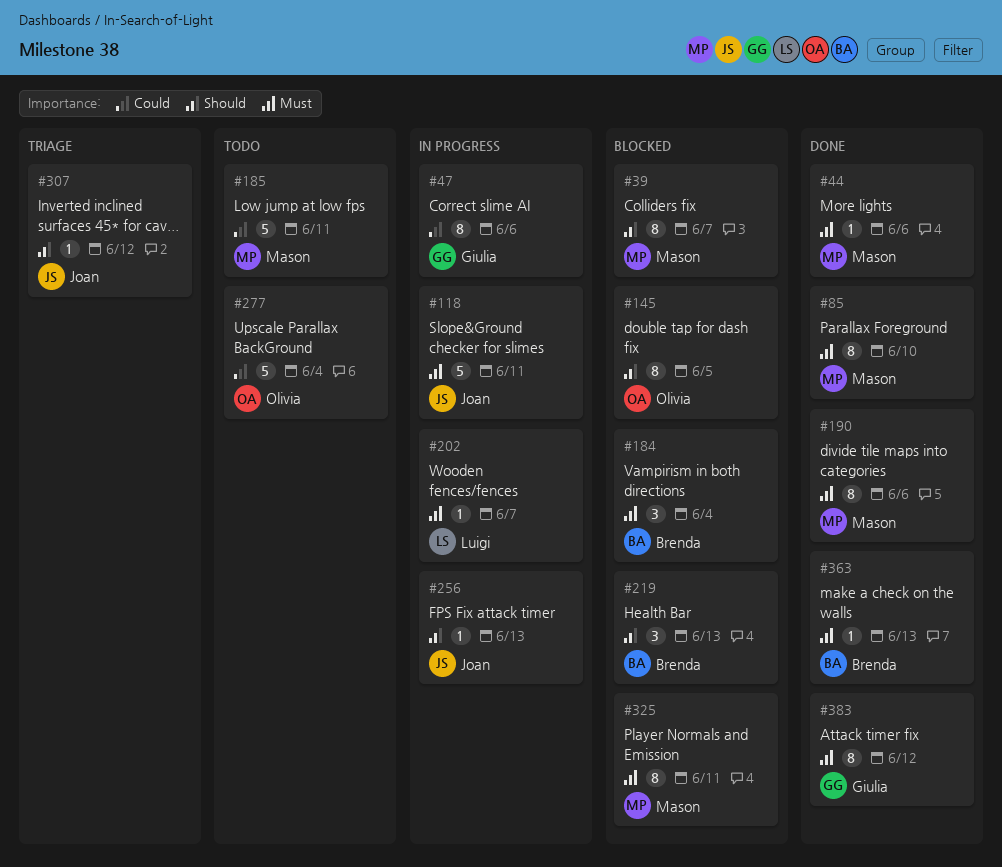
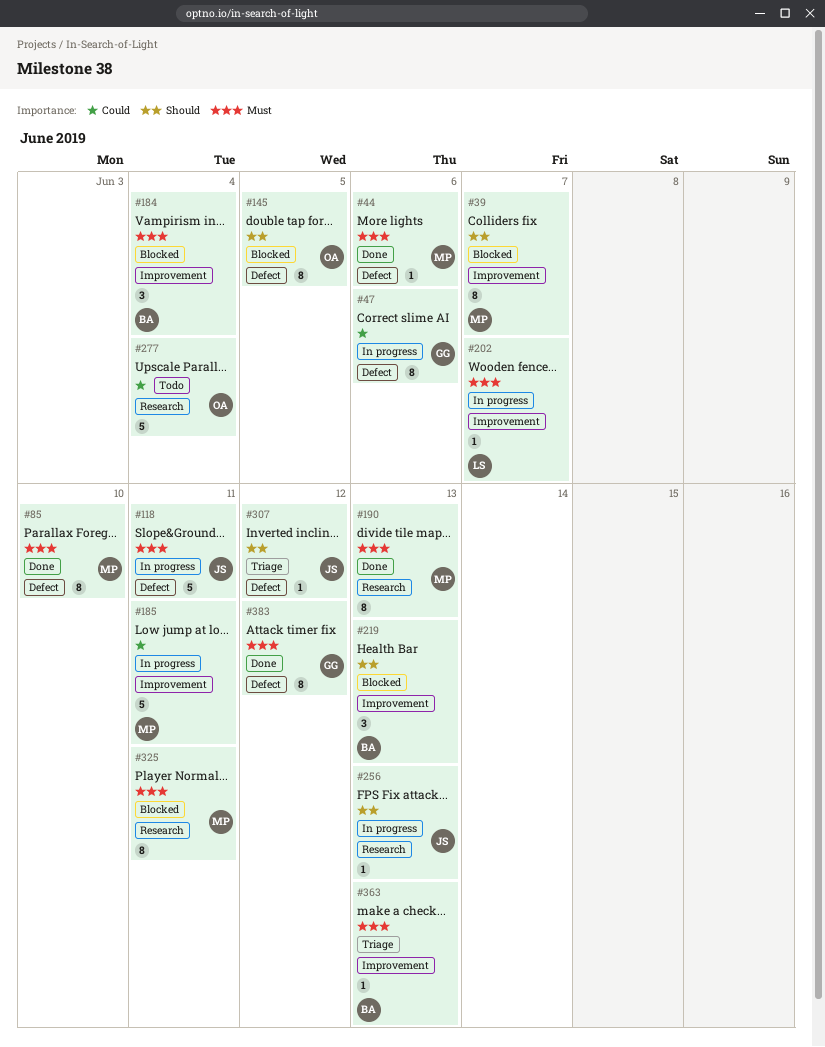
#185, status: Todo -> In progress
#190, due: Jun 6 -> Jun 13
#363, status: Done -> Triage

